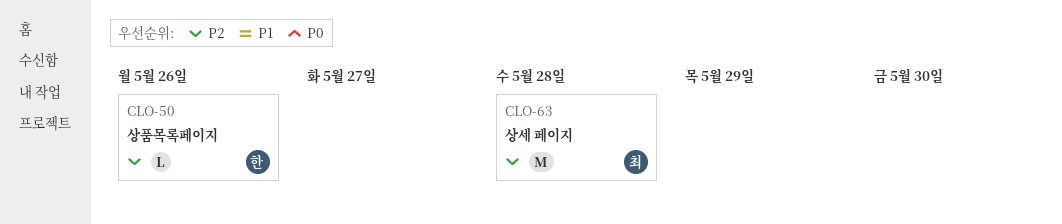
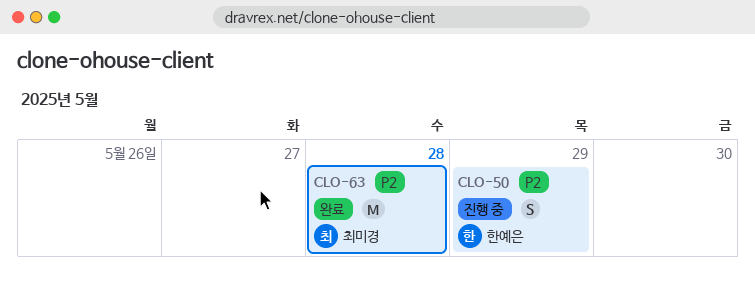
CLO-50, estimate: L -> S
CLO-50, due: May 26 -> May 29

